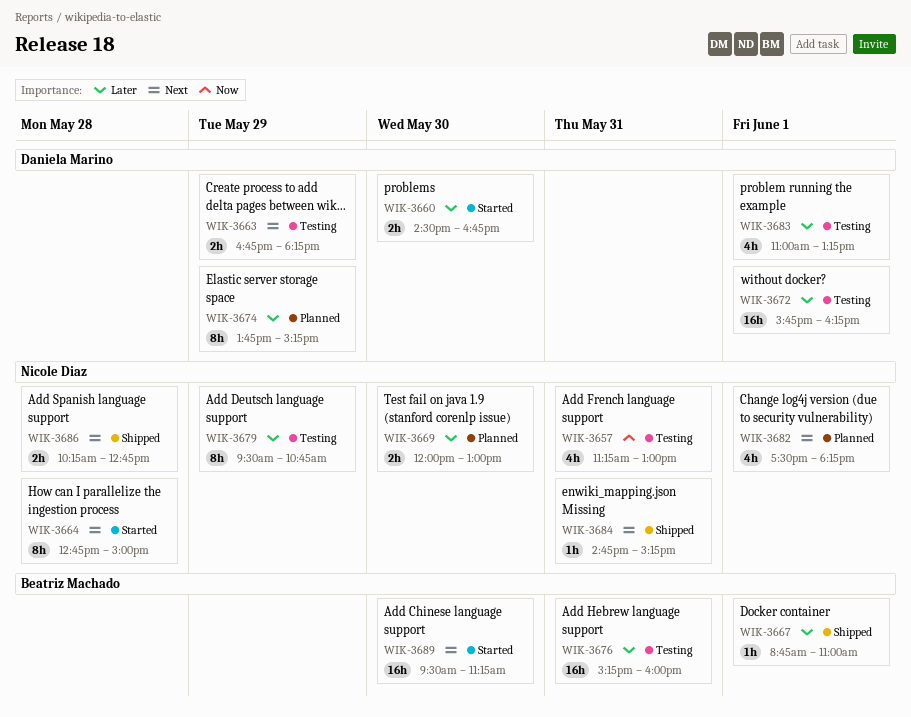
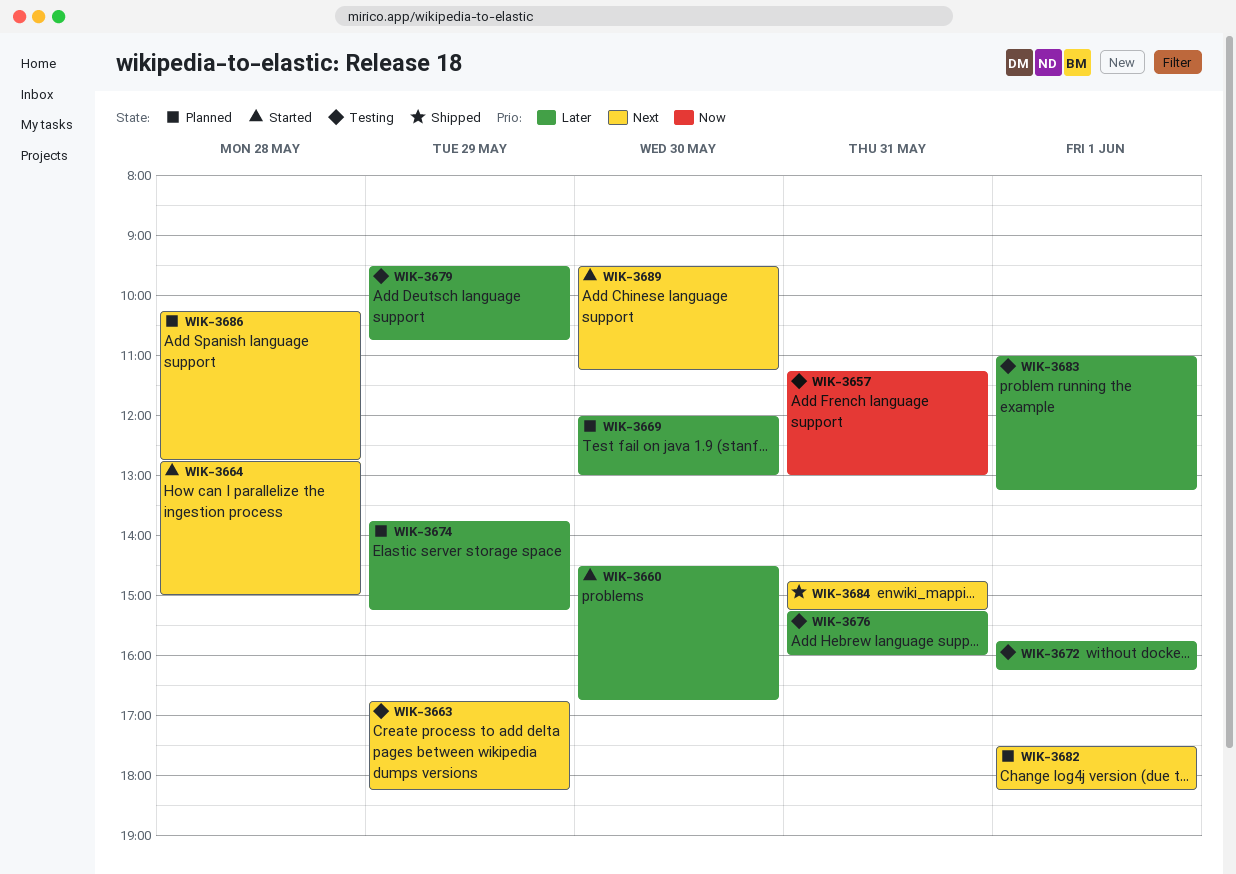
WIK-3667: present -> none
WIK-3686, status: Shipped -> Planned

